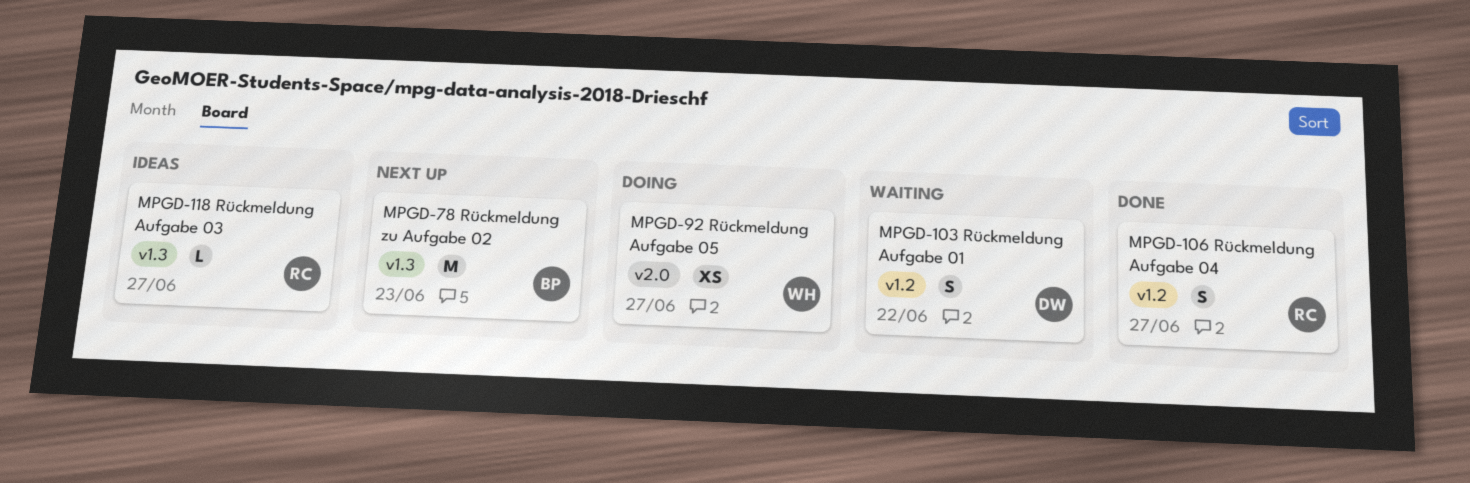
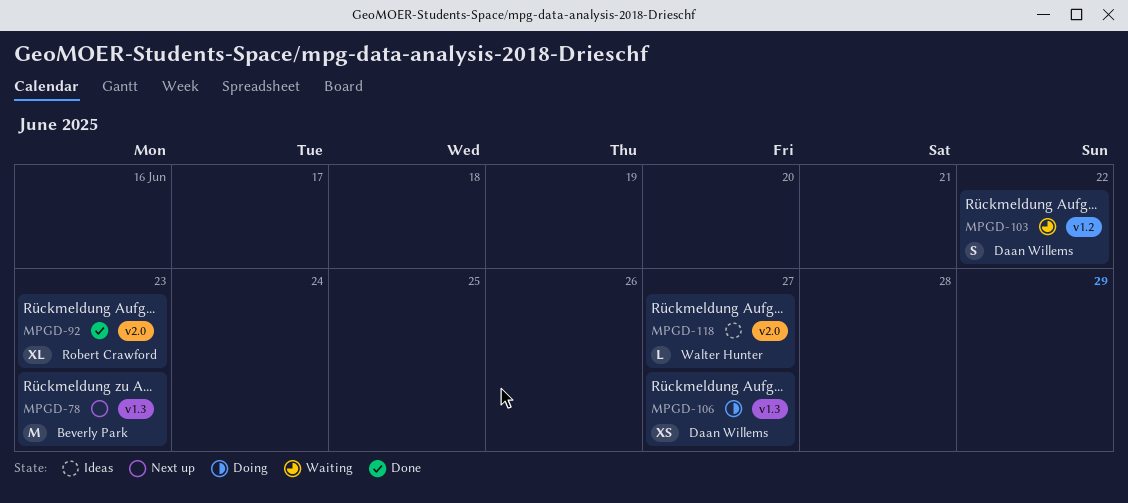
MPGD-92, status: Doing -> Done
MPGD-92, owner: Walter Hunter -> Robert Crawford
MPGD-92, estimate: XS -> XL
MPGD-92, due: Jun 27 -> Jun 23
MPGD-106, status: Done -> Doing
MPGD-106, owner: Robert Crawford -> Daan Willems
MPGD-106, label: v1.2 -> v1.3
MPGD-106, estimate: S -> XS
MPGD-118, owner: Robert Crawford -> Walter Hunter
MPGD-118, label: v1.3 -> v2.0

